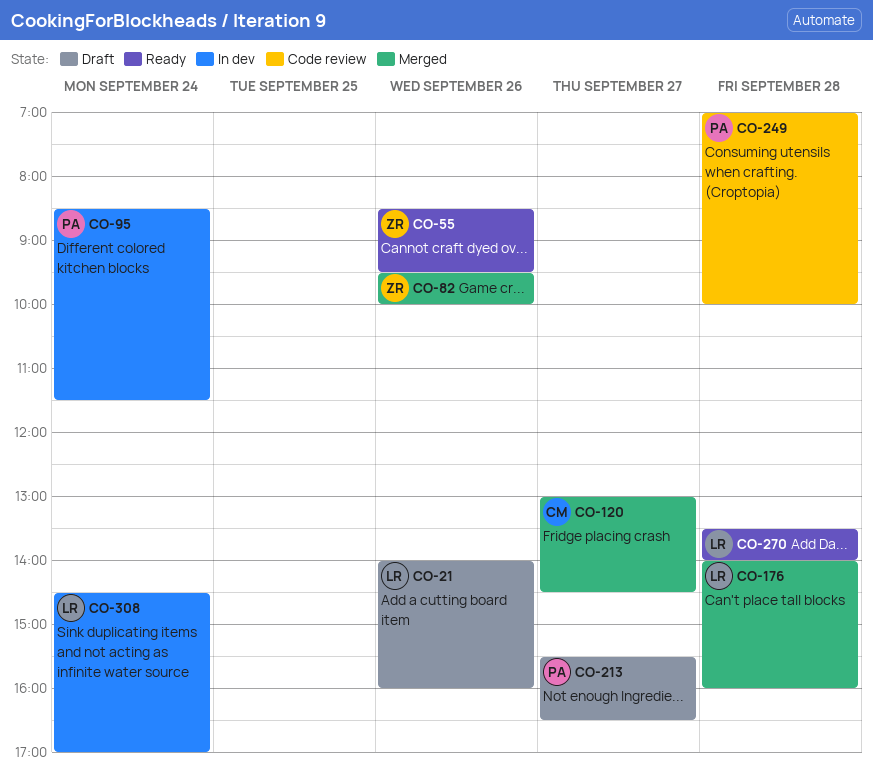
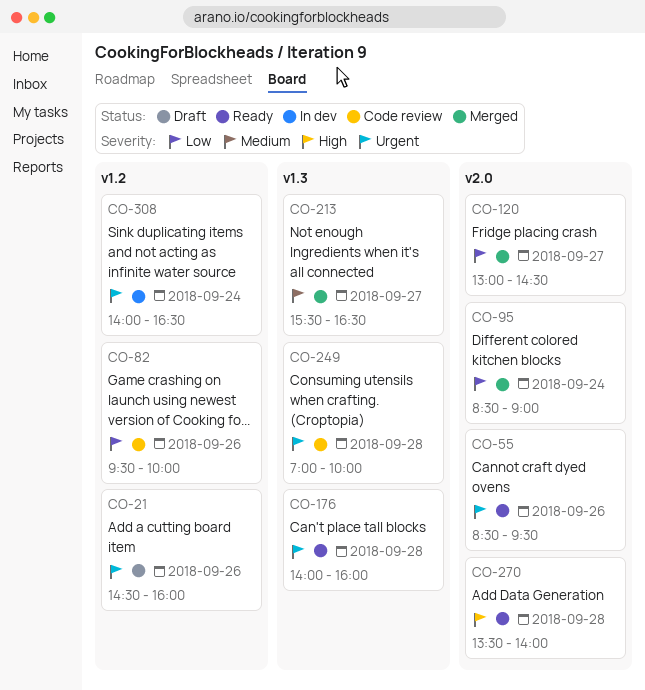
CO-21, begins: 14:00 -> 14:30
CO-82, status: Merged -> Code review
CO-95, status: In dev -> Merged
CO-95, ends: 11:30 -> 09:00
CO-176, status: Merged -> Ready
CO-213, status: Draft -> Merged
CO-308, begins: 14:30 -> 14:00
CO-308, ends: 17:00 -> 16:30

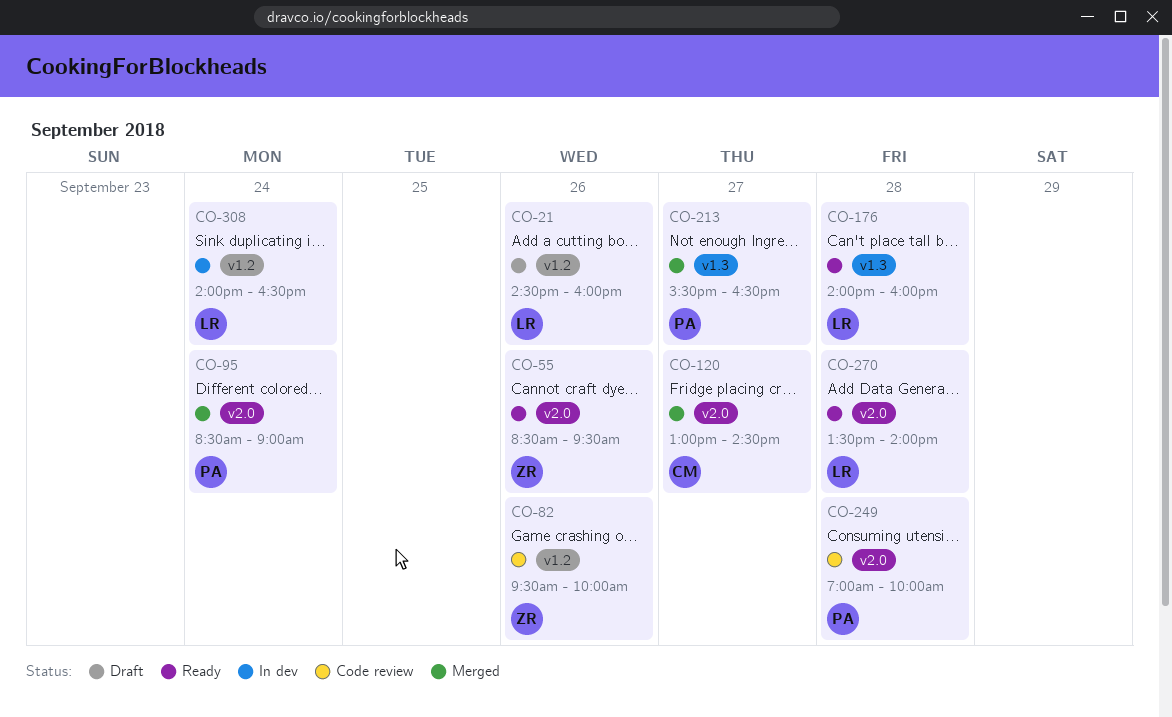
CO-249, label: v1.3 -> v2.0

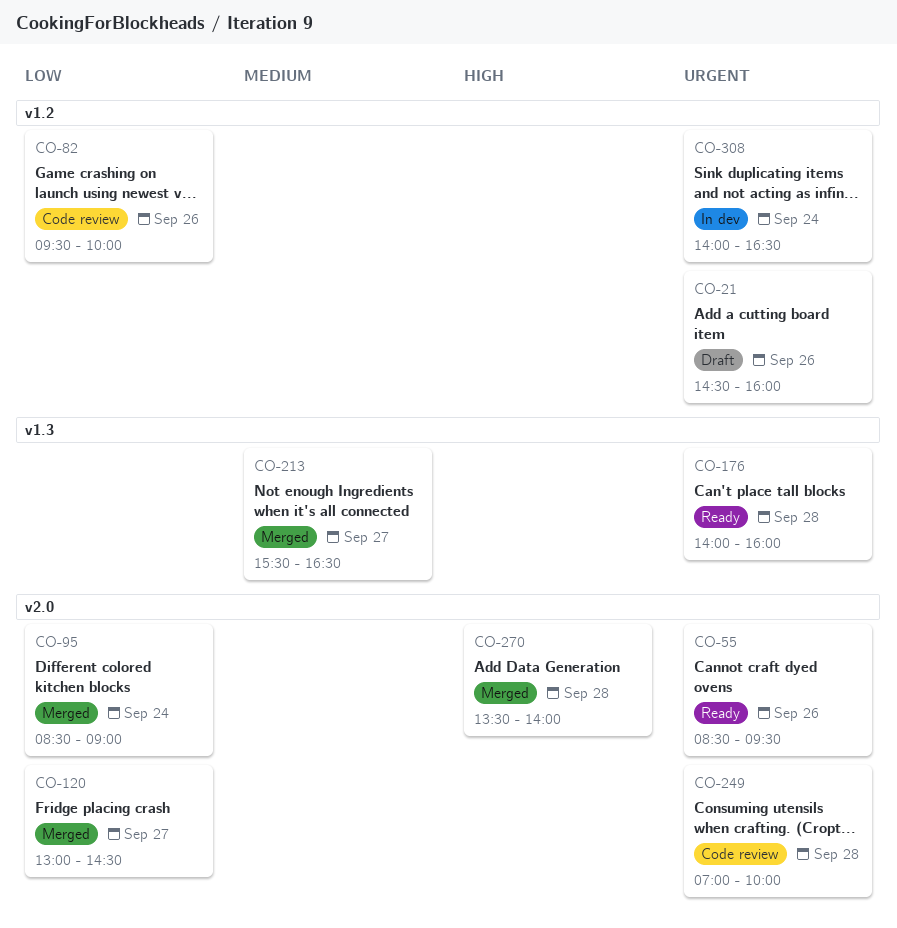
CO-270, status: Ready -> Merged

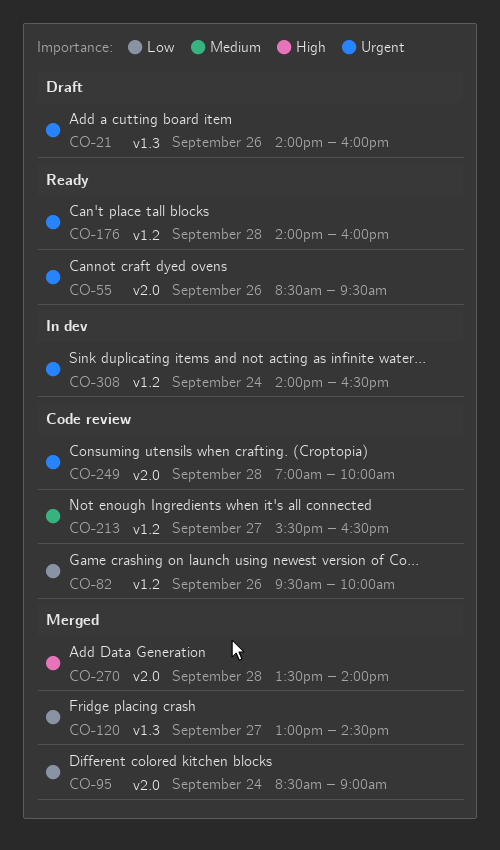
CO-21, label: v1.2 -> v1.3
CO-21, begins: 14:30 -> 14:00
CO-120, label: v2.0 -> v1.3
CO-176, label: v1.3 -> v1.2
CO-213, status: Merged -> Code review
CO-213, label: v1.3 -> v1.2

